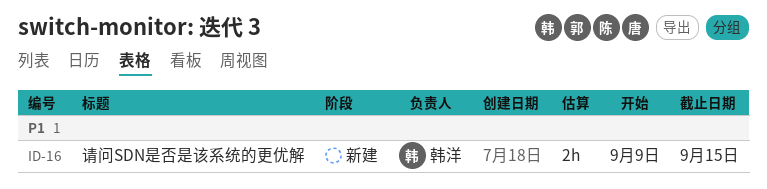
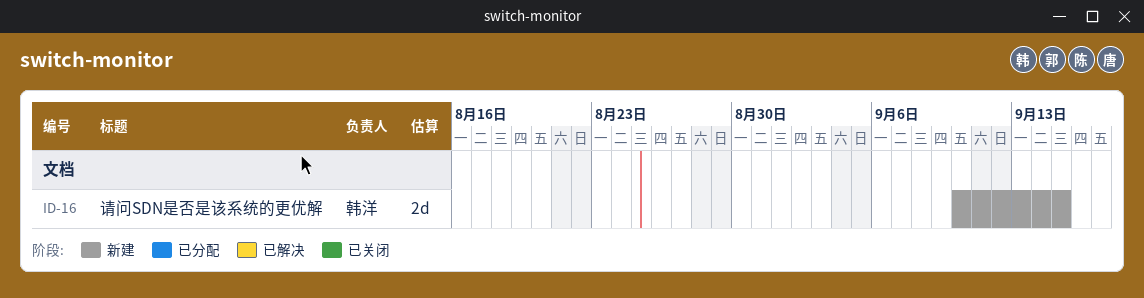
ID-16, estimate: 2h -> 2d
ID-16, start: Sep 9 -> Sep 10

